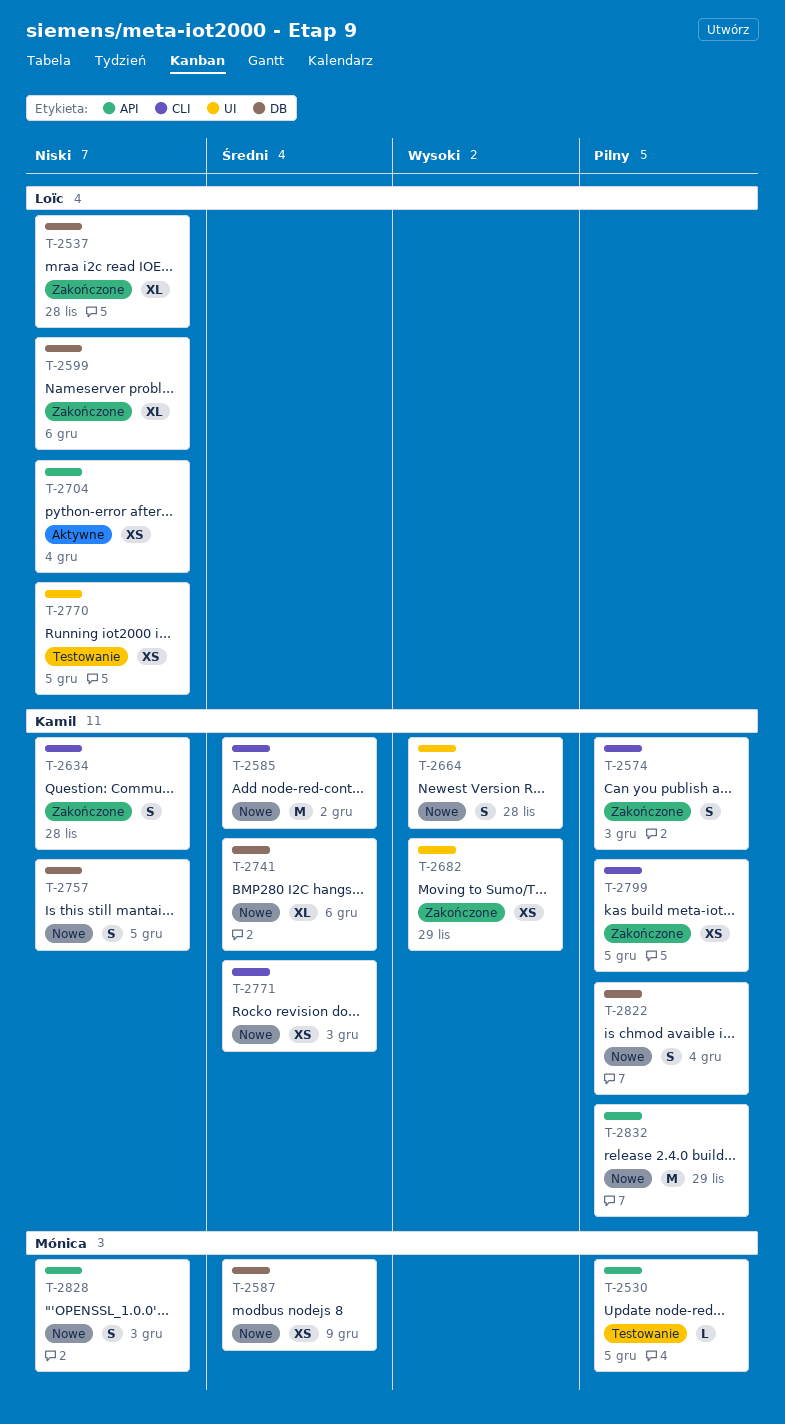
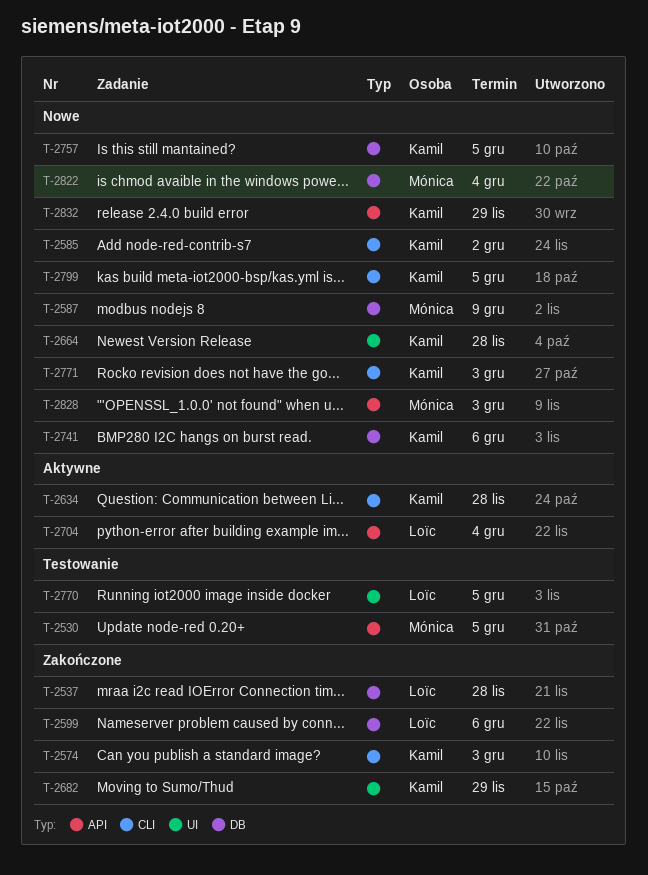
T-2634, status: Zakończone -> Aktywne
T-2799, status: Zakończone -> Nowe
T-2822, owner: Kamil -> Mónica

